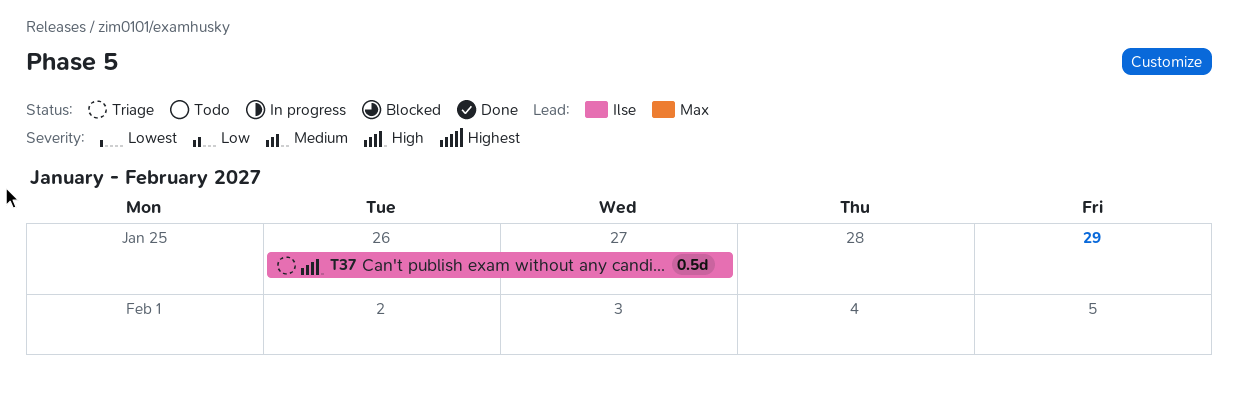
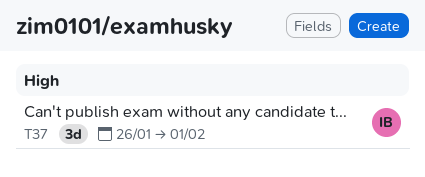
T37, estimate: 0.5d -> 3d
T37, due: Jan 27 -> Feb 1

